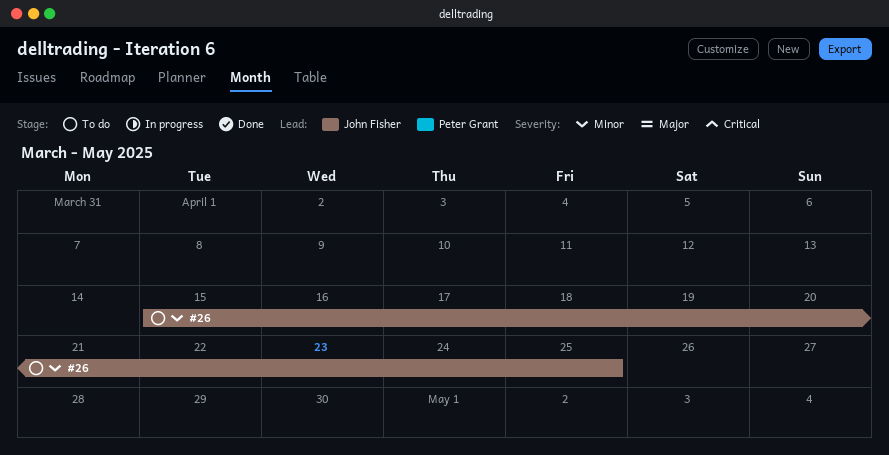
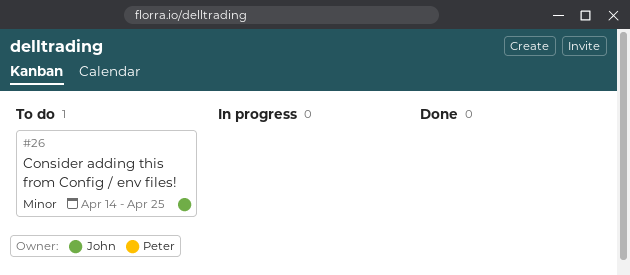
#26, start: Apr 15 -> Apr 14

